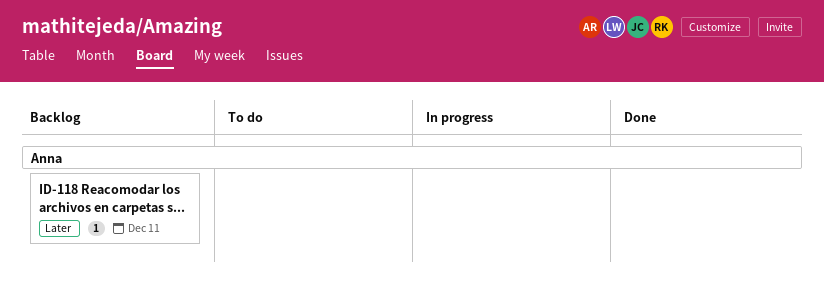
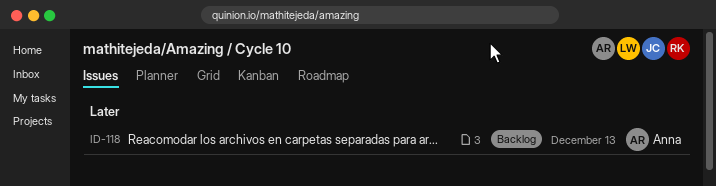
ID-118, due: Dec 11 -> Dec 13

